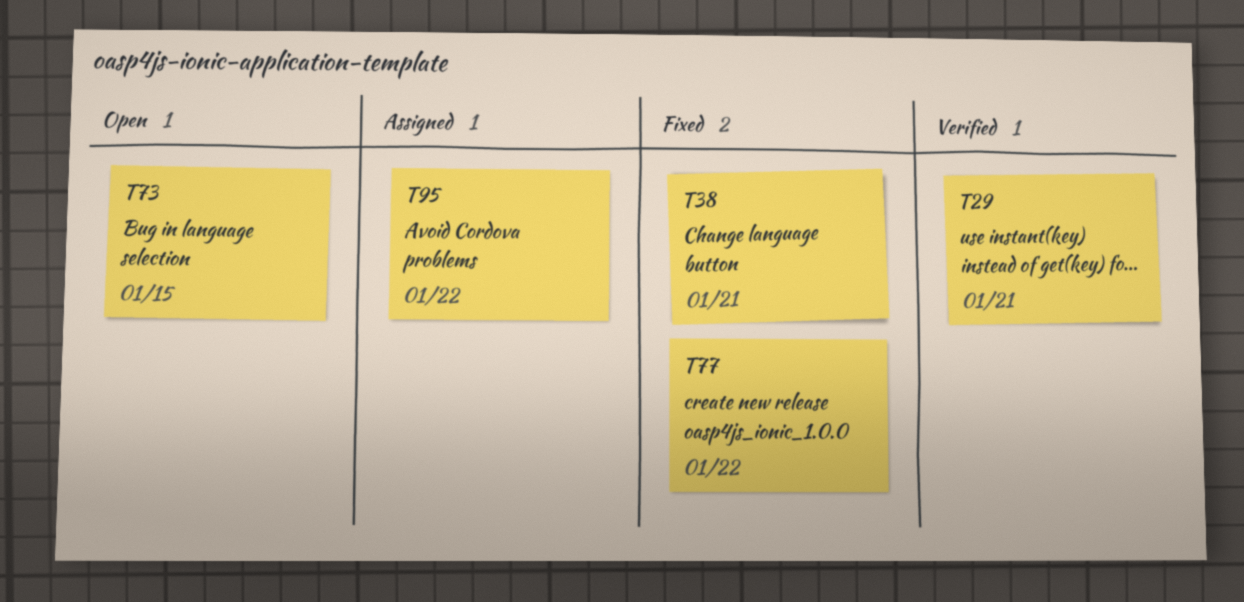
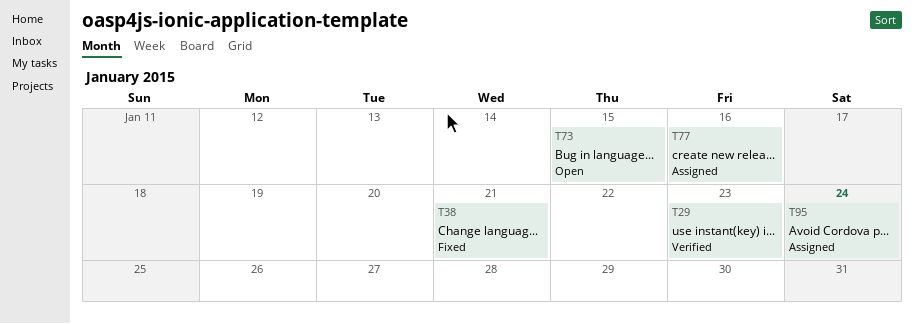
T29, due: Jan 21 -> Jan 23
T77, status: Fixed -> Assigned
T77, due: Jan 22 -> Jan 16
T95, due: Jan 22 -> Jan 24

